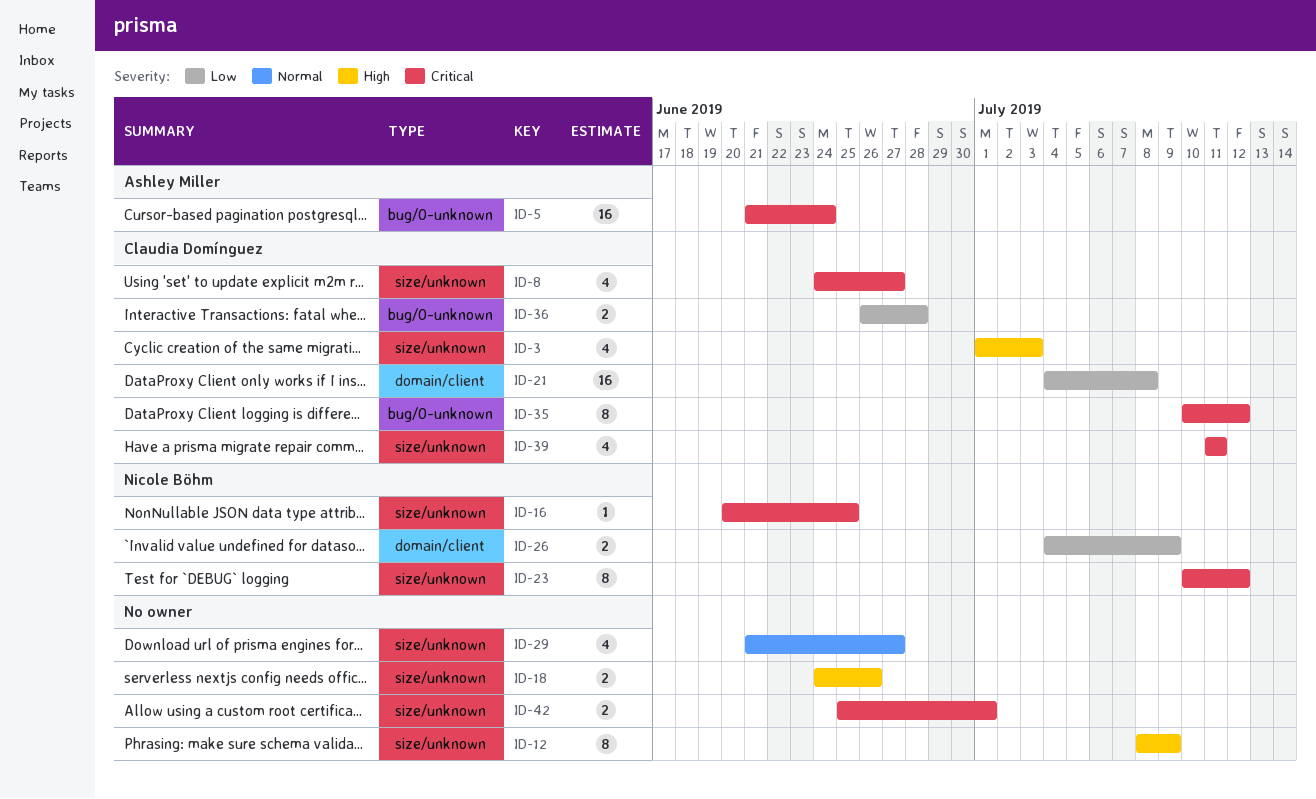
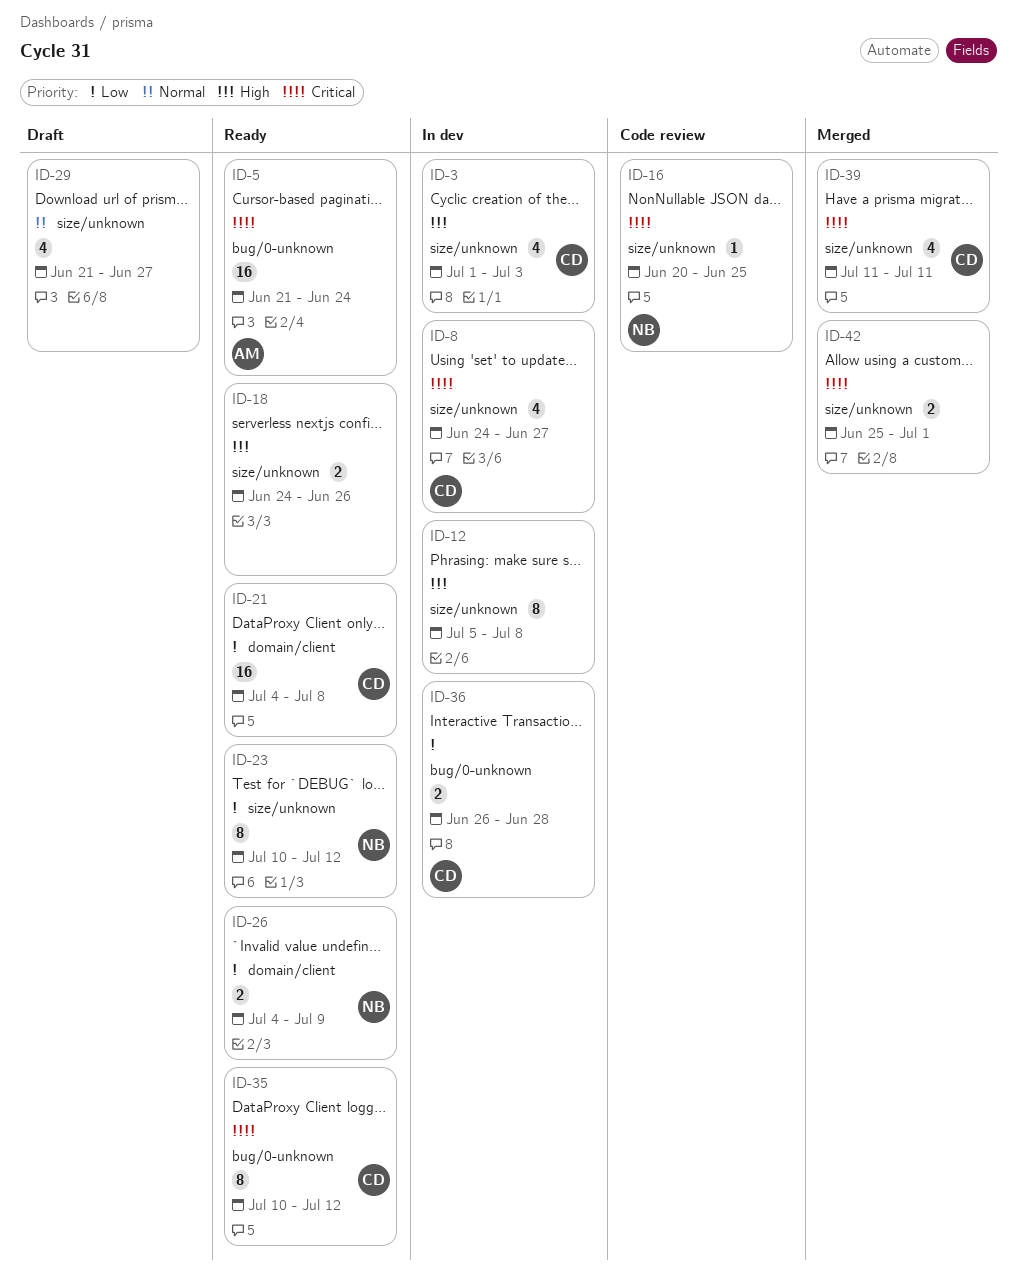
ID-12, start: Jul 8 -> Jul 5
ID-12, due: Jul 9 -> Jul 8
ID-23, priority: Critical -> Low

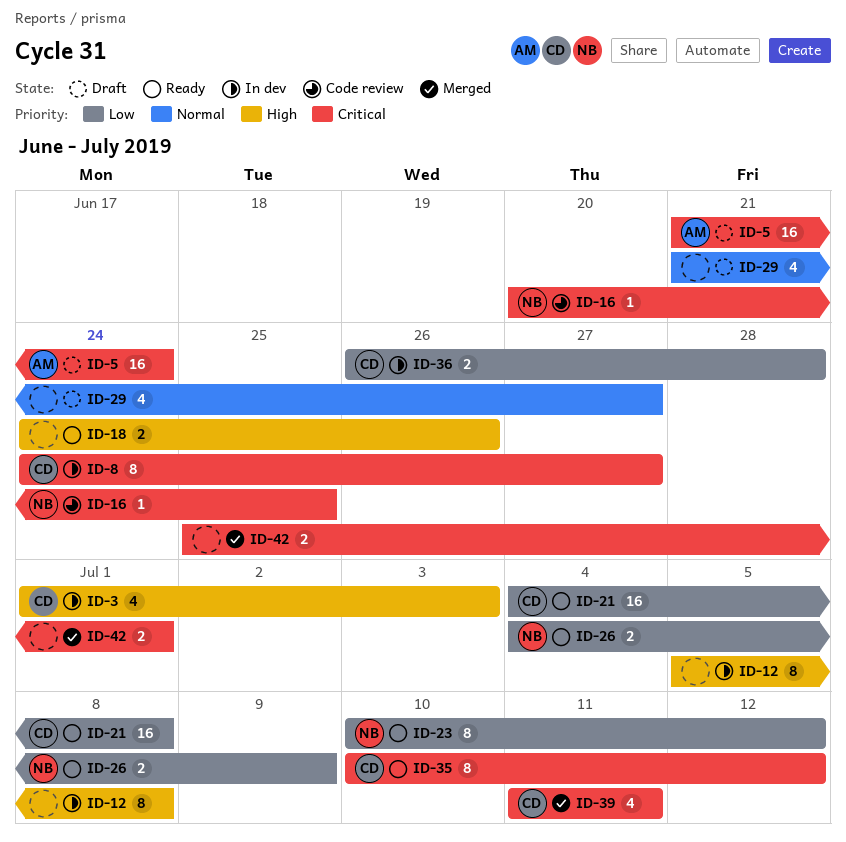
ID-5, status: Ready -> Draft
ID-8, estimate: 4 -> 8

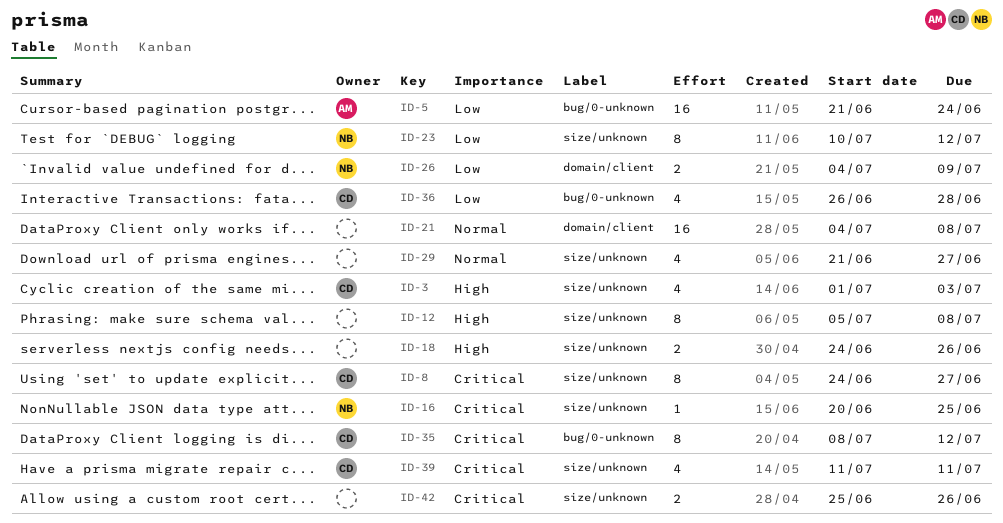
ID-5, priority: Critical -> Low
ID-21, owner: CD -> none
ID-21, priority: Low -> Normal
ID-35, start: Jul 10 -> Jul 8
ID-36, estimate: 2 -> 4
ID-42, due: Jul 1 -> Jun 26

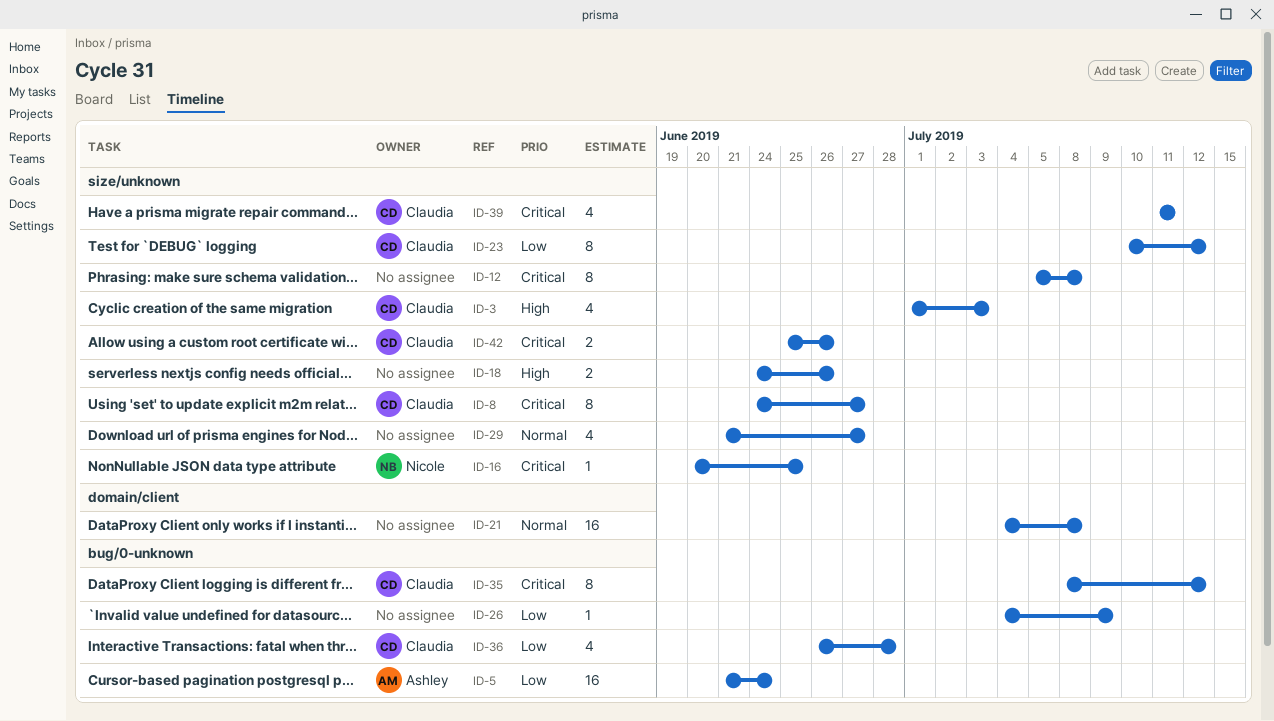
ID-12, priority: High -> Critical
ID-23, owner: Nicole -> Claudia
ID-26, owner: Nicole -> none
ID-26, label: domain/client -> bug/0-unknown
ID-26, estimate: 2 -> 1
ID-42, owner: none -> Claudia

